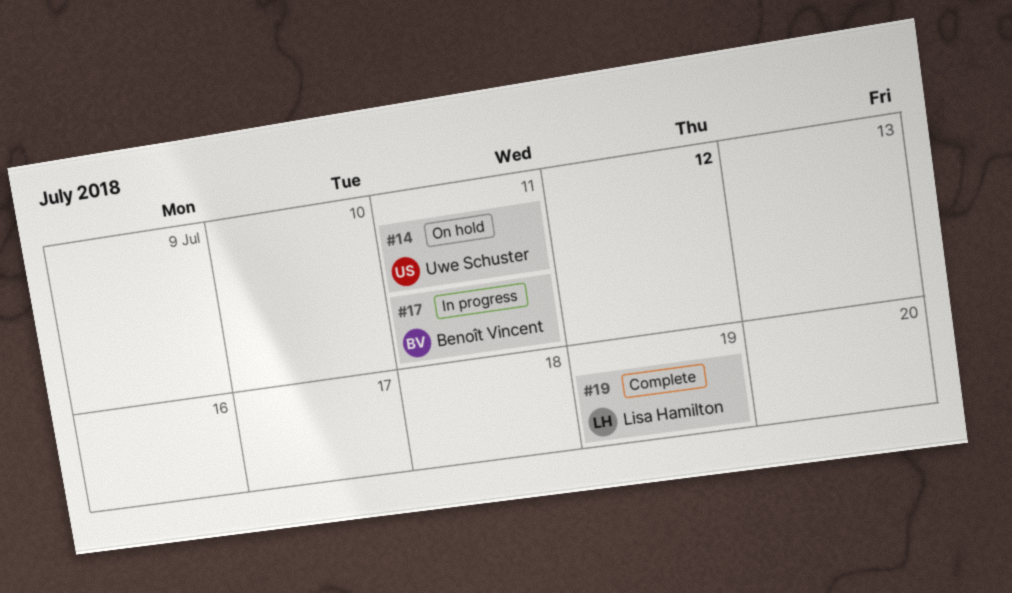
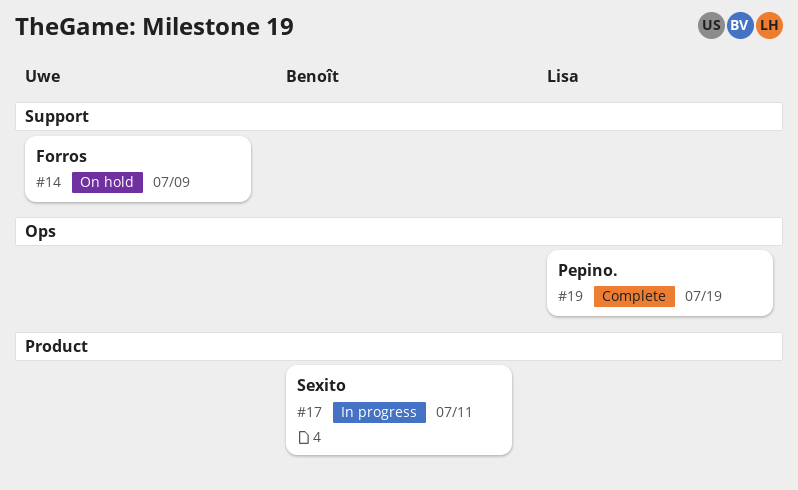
#14, due: Jul 11 -> Jul 9

